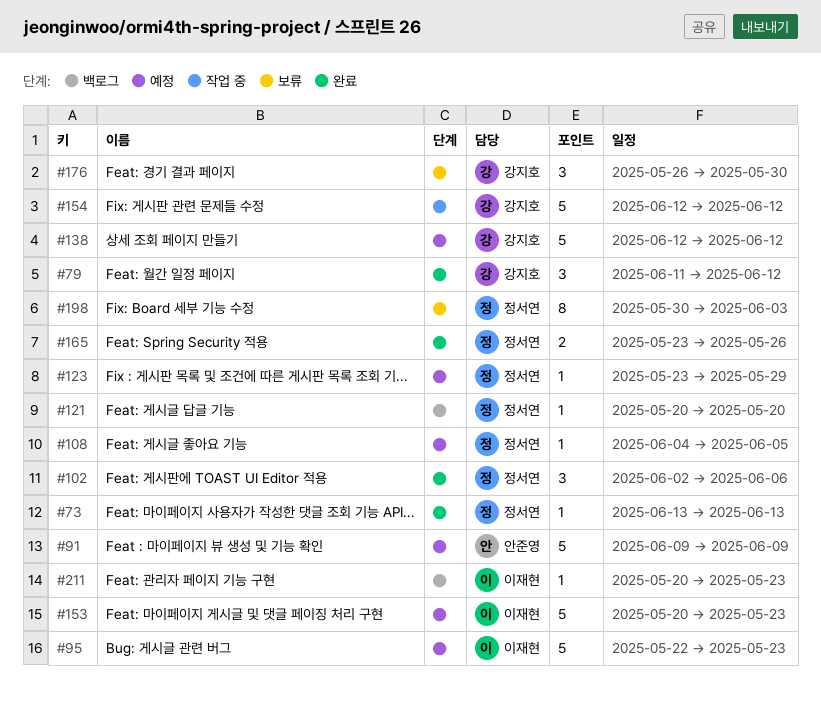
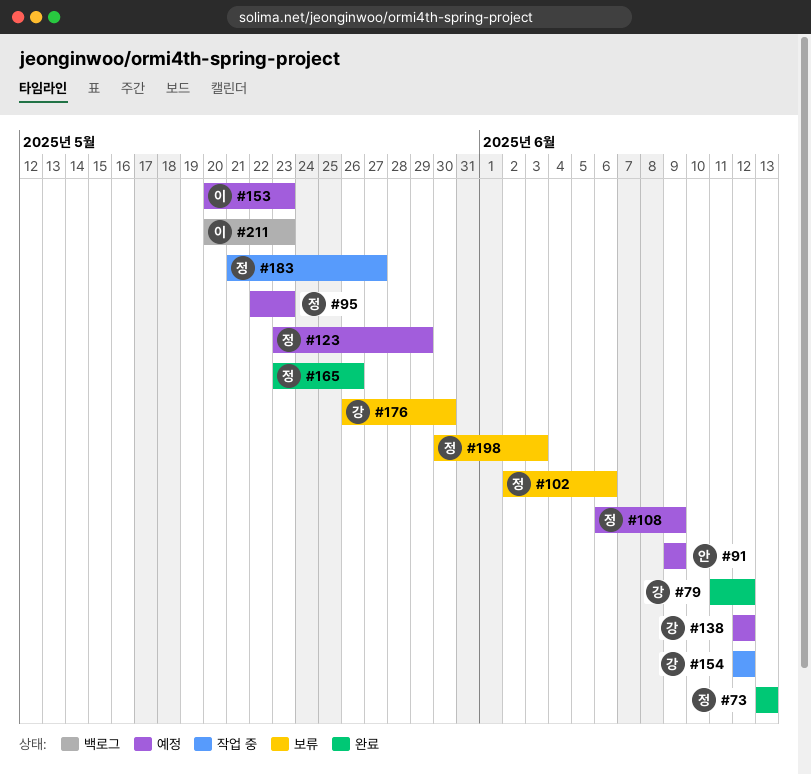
#95, owner: 이재현 -> 정서연
#102, status: 완료 -> 보류
#108, start: Jun 4 -> Jun 6
#108, due: Jun 5 -> Jun 9
#121: present -> none
#183: none -> present

